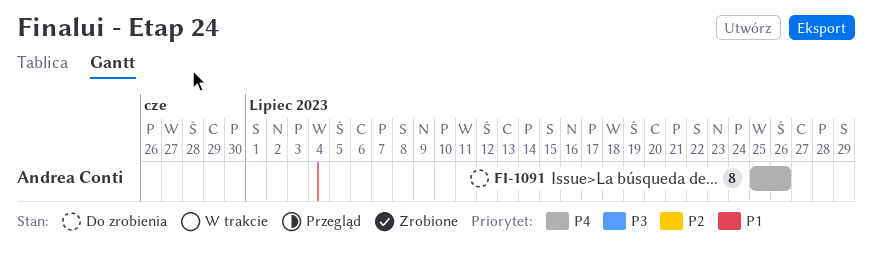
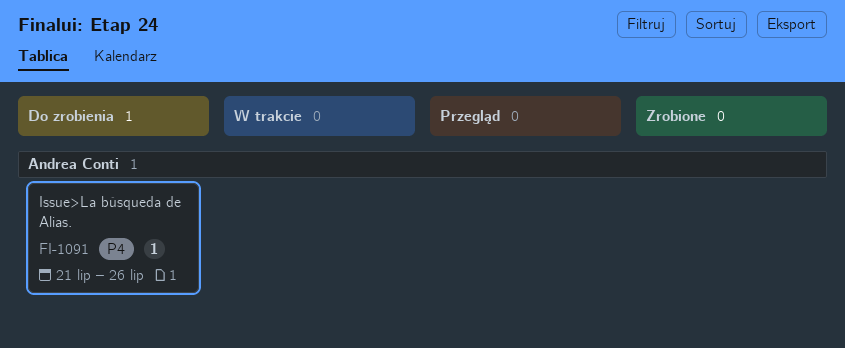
FI-1091, estimate: 8 -> 1
FI-1091, start: Jul 25 -> Jul 21

